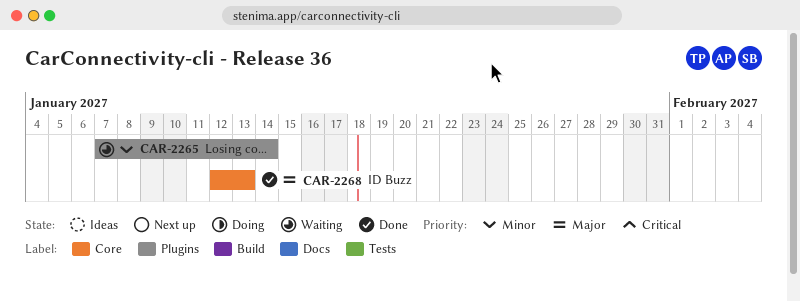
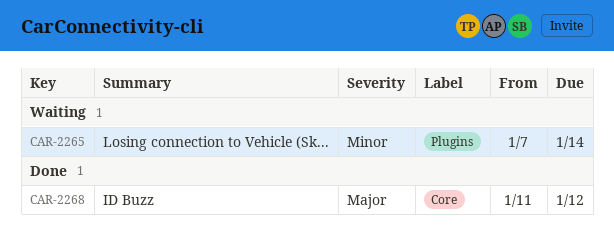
CAR-2268, start: Jan 12 -> Jan 11
CAR-2268, due: Jan 13 -> Jan 12

